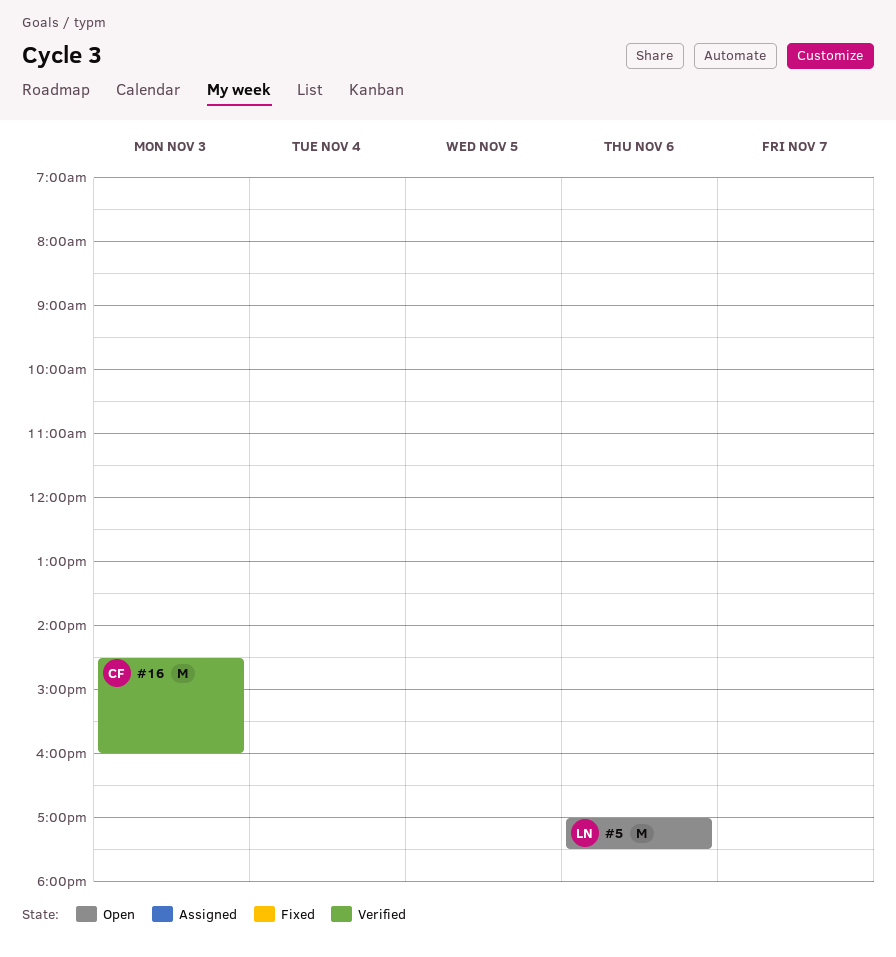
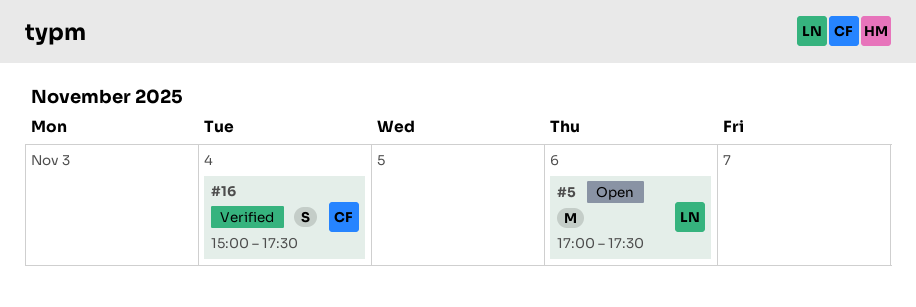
#16, estimate: M -> S
#16, day: Nov 3 -> Nov 4
#16, begins: 14:30 -> 15:00
#16, ends: 16:00 -> 17:30

